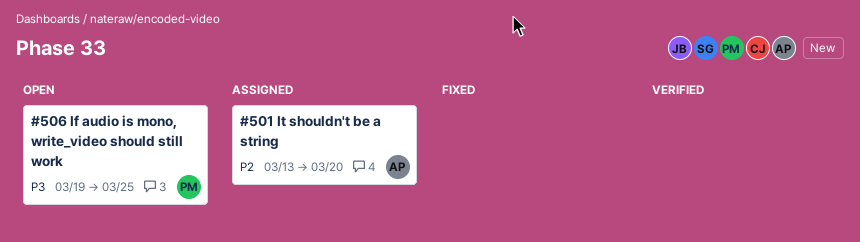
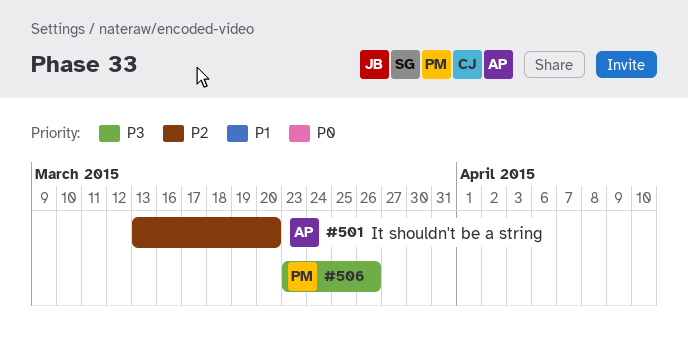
#506, start: Mar 19 -> Mar 23
#506, due: Mar 25 -> Mar 26

